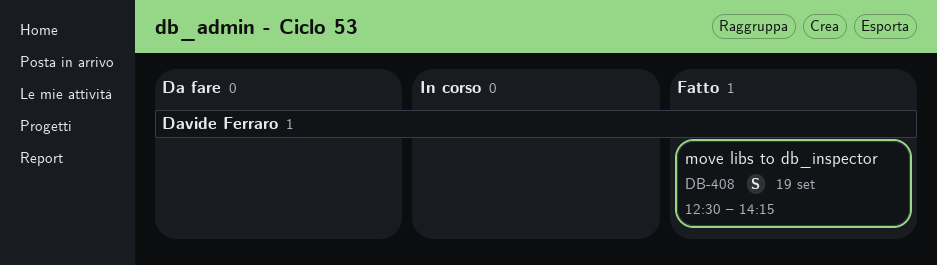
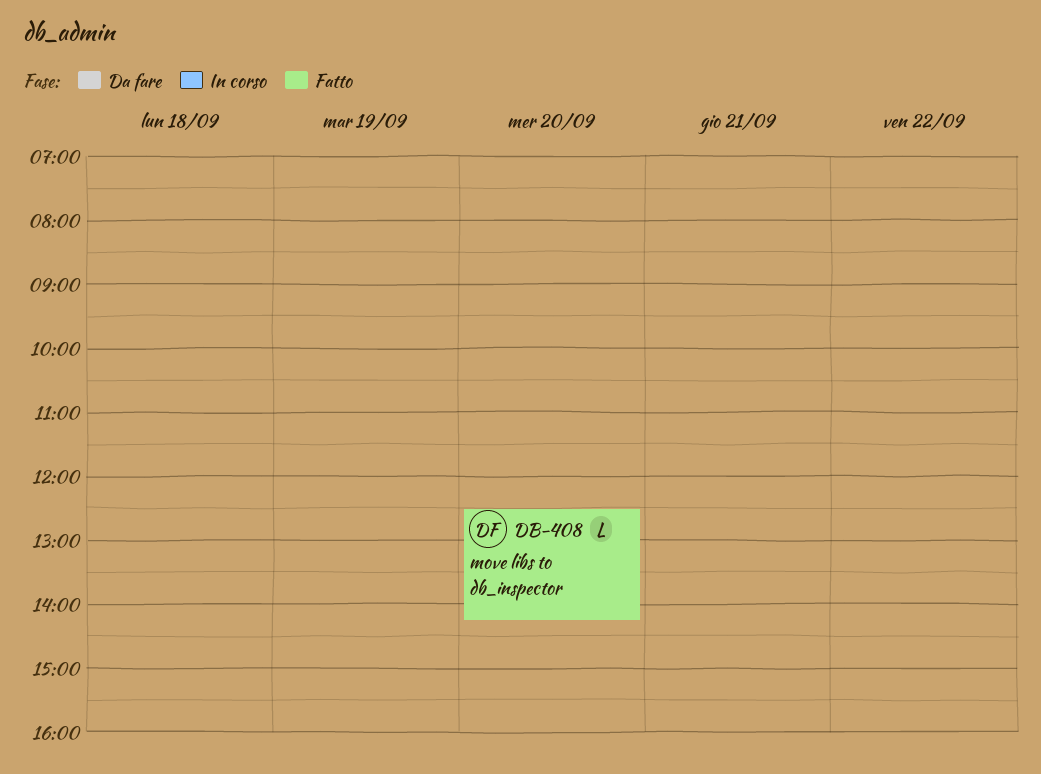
DB-408, estimate: S -> L
DB-408, day: Sep 19 -> Sep 20

